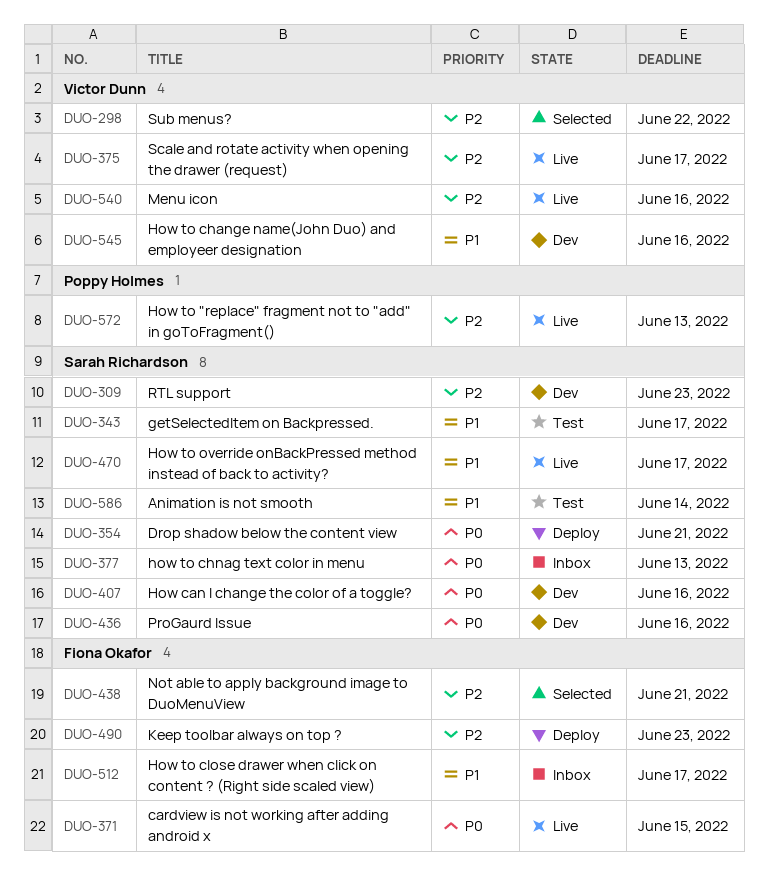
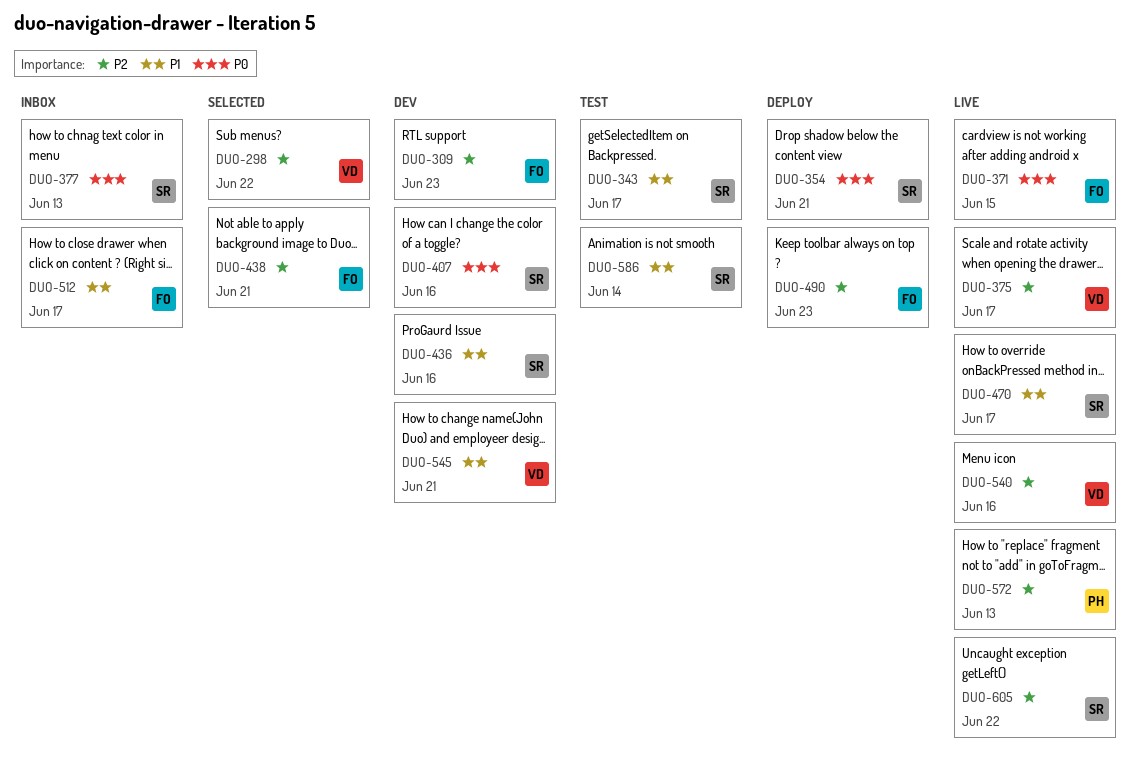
DUO-309, owner: Sarah Richardson -> Fiona Okafor
DUO-436, priority: P0 -> P1
DUO-545, due: Jun 16 -> Jun 21
DUO-605: none -> present

